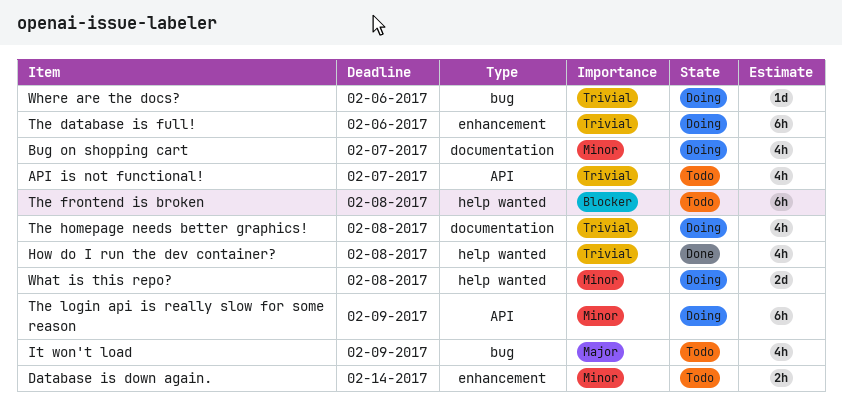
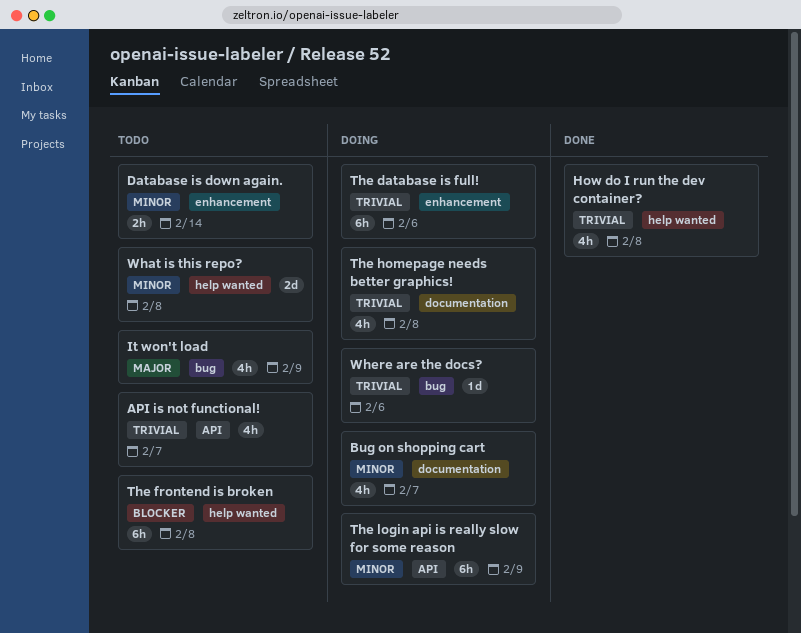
What is this repo?, status: Doing -> Todo

